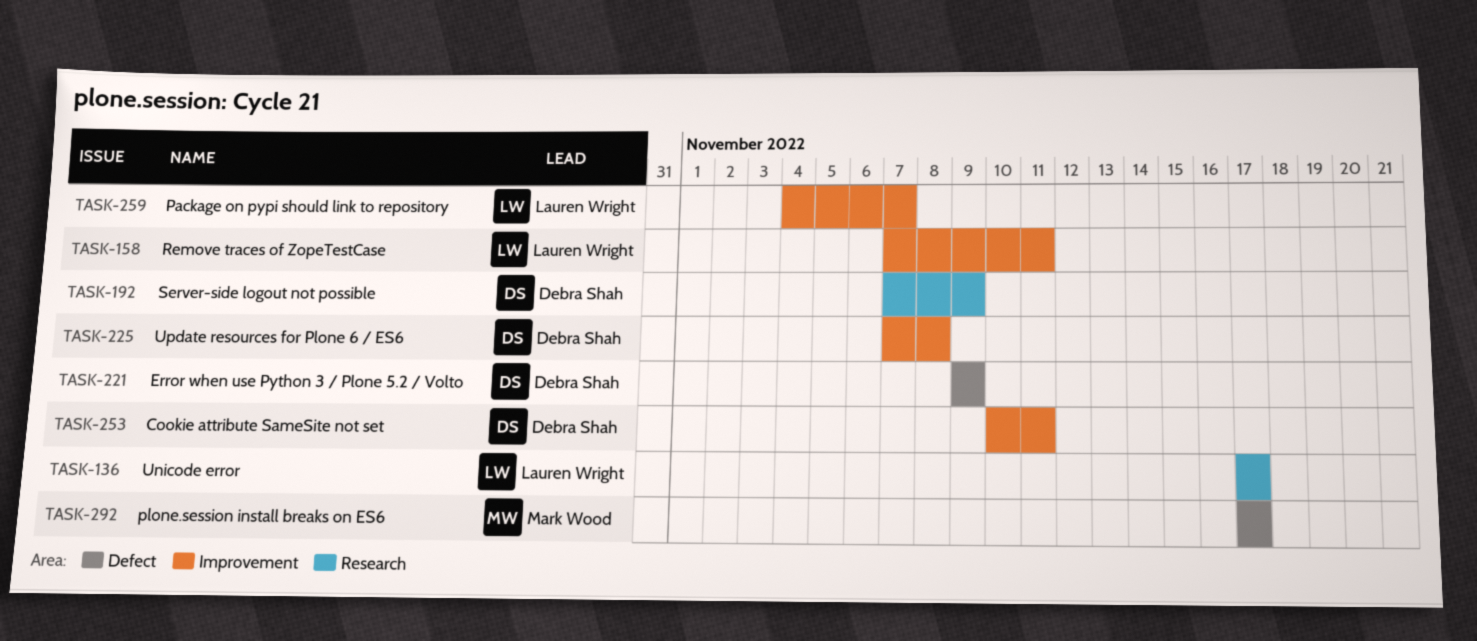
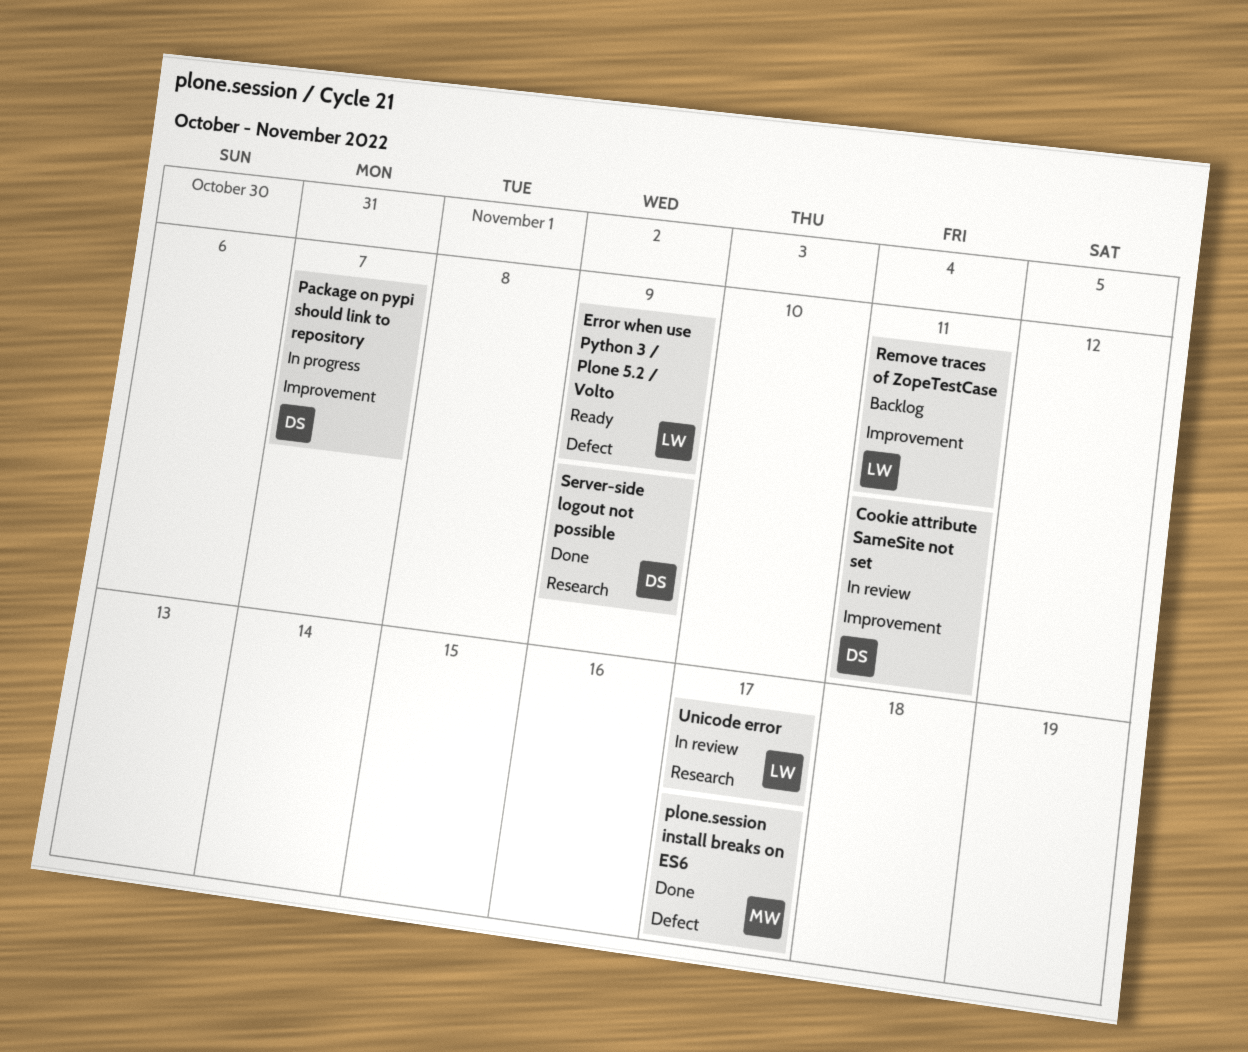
Error when use Python 3 / Plone 5.2 / Volto, owner: Debra Shah -> Lauren Wright
Package on pypi should link to repository, owner: Lauren Wright -> Debra Shah
Update resources for Plone 6 / ES6: present -> none

